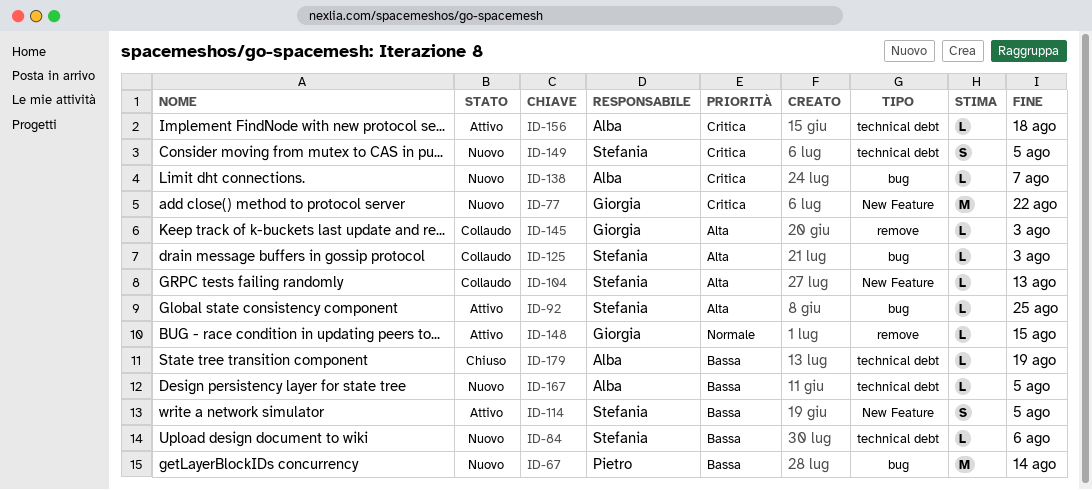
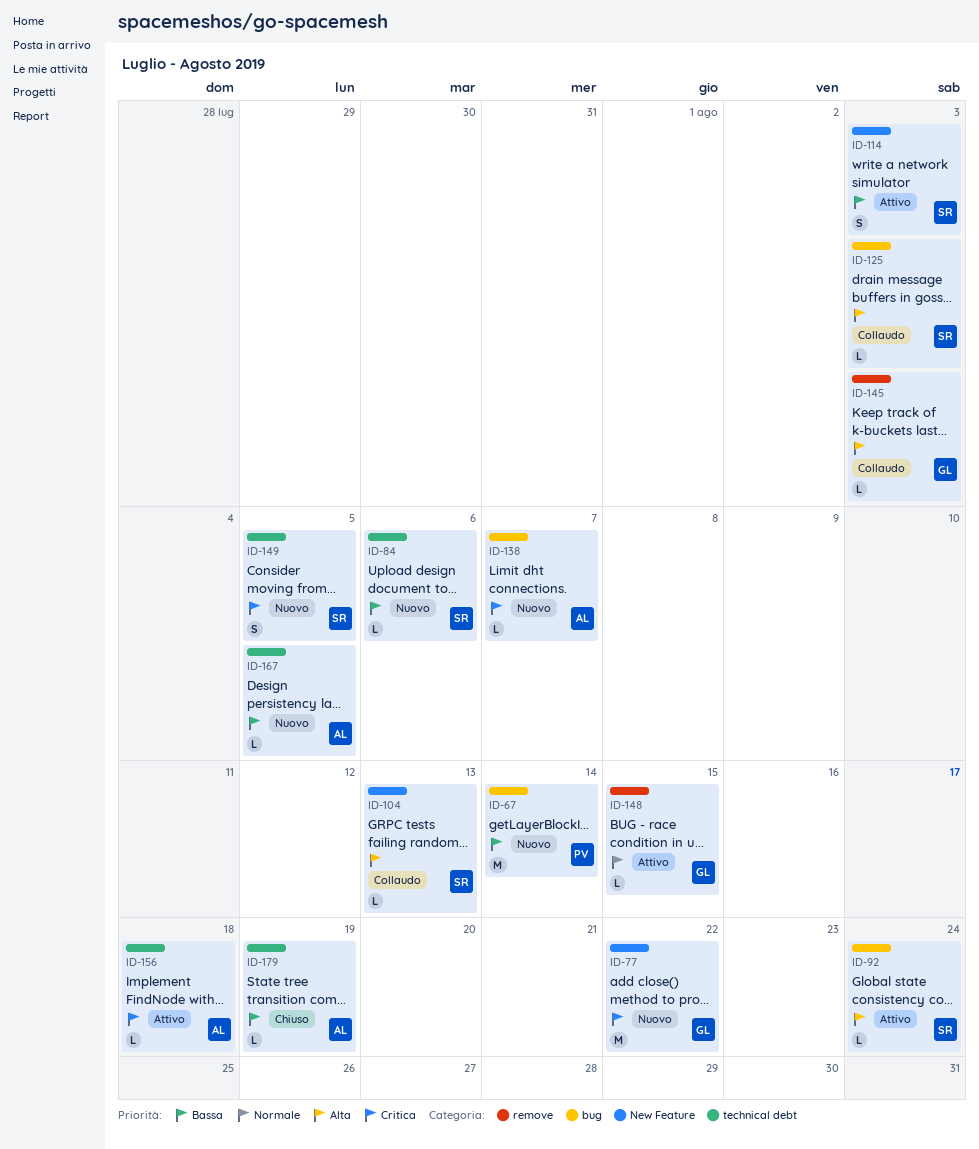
ID-92, due: Aug 25 -> Aug 24
ID-114, due: Aug 5 -> Aug 3

